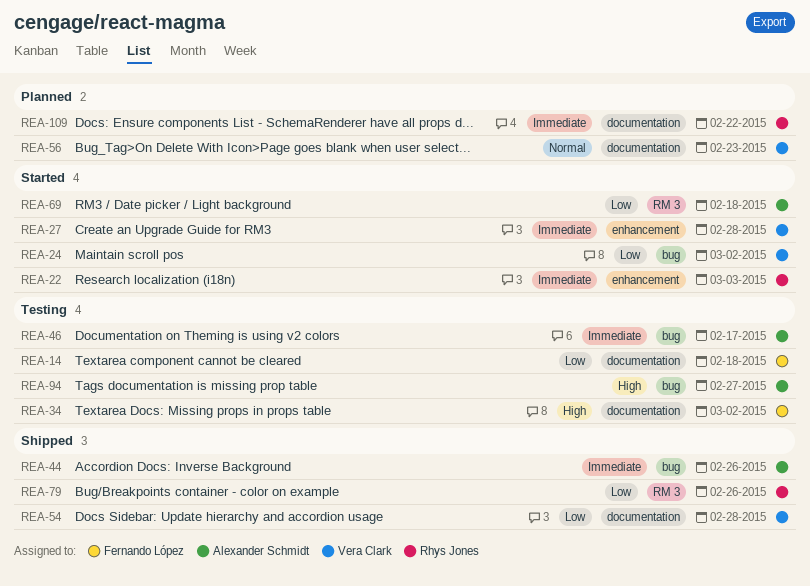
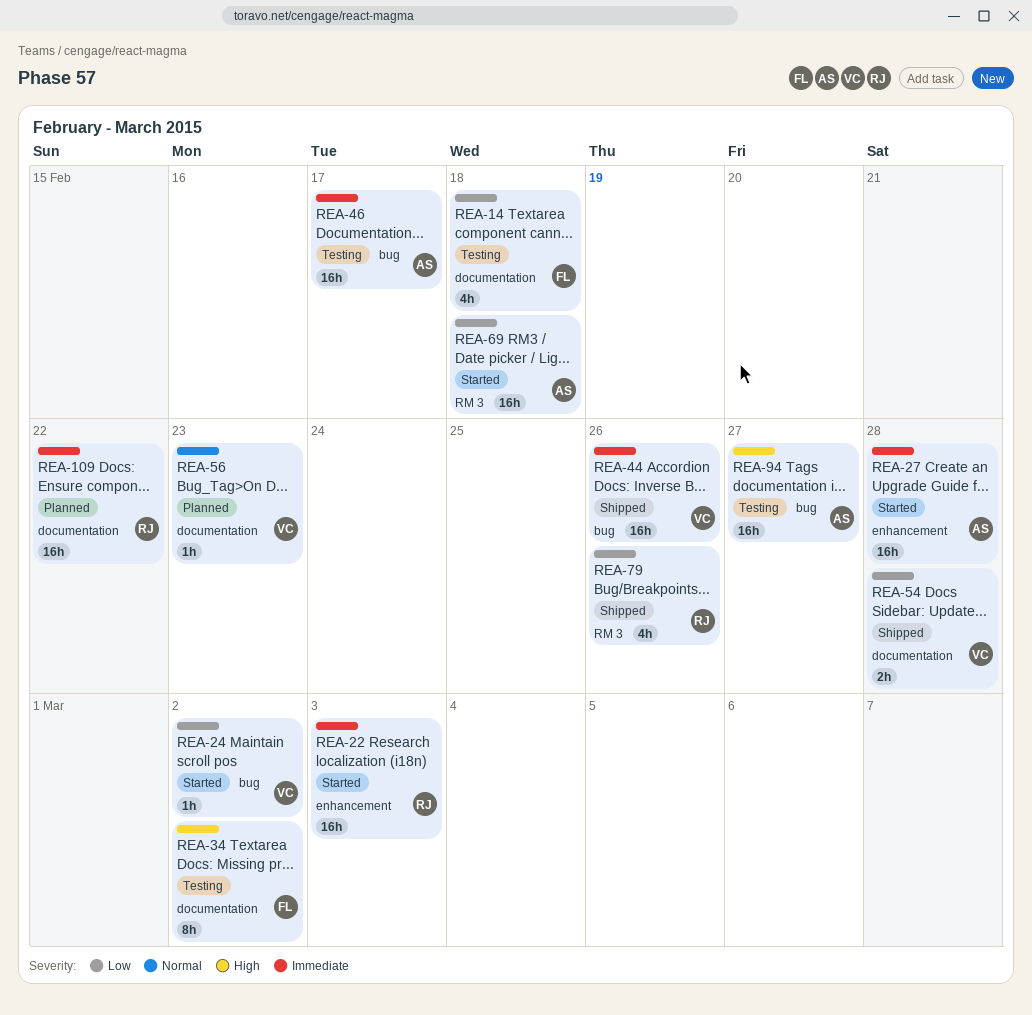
REA-27, owner: Vera Clark -> Alexander Schmidt
REA-44, owner: Alexander Schmidt -> Vera Clark

